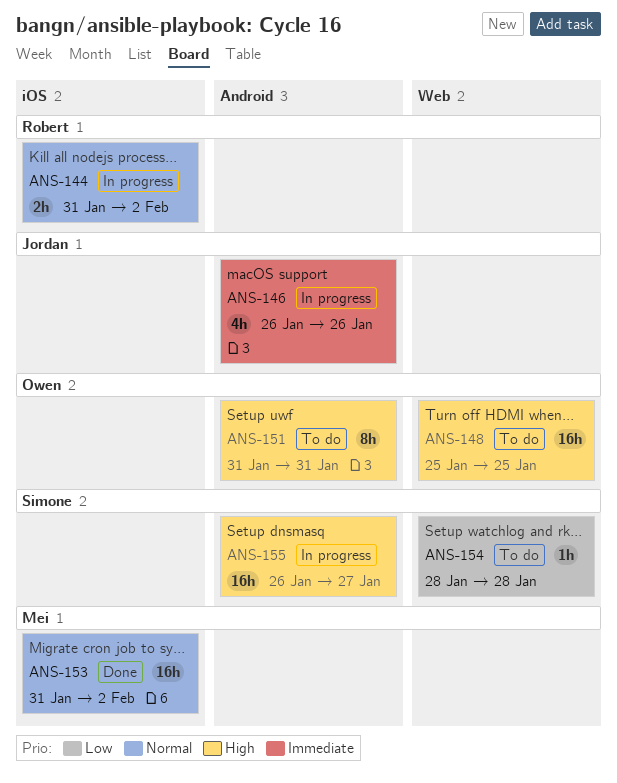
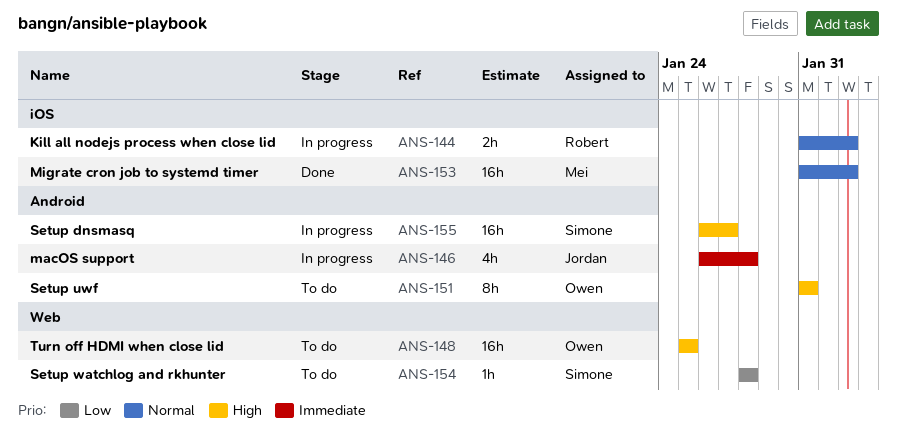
ANS-146, due: Jan 26 -> Jan 28

